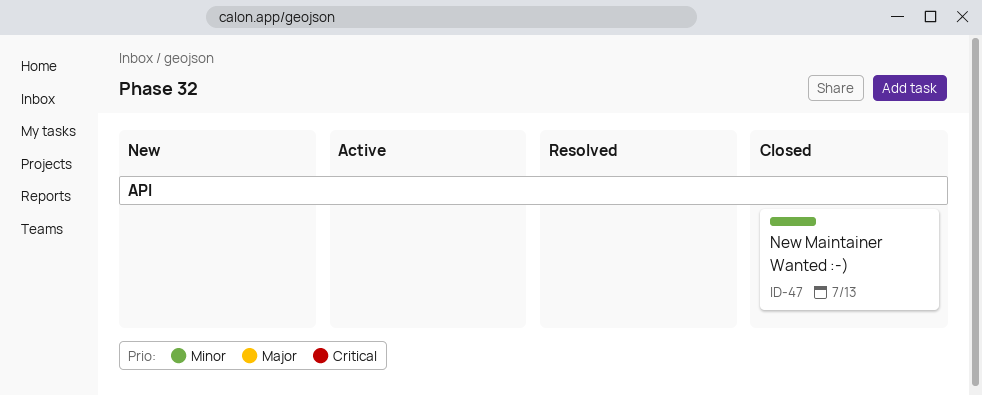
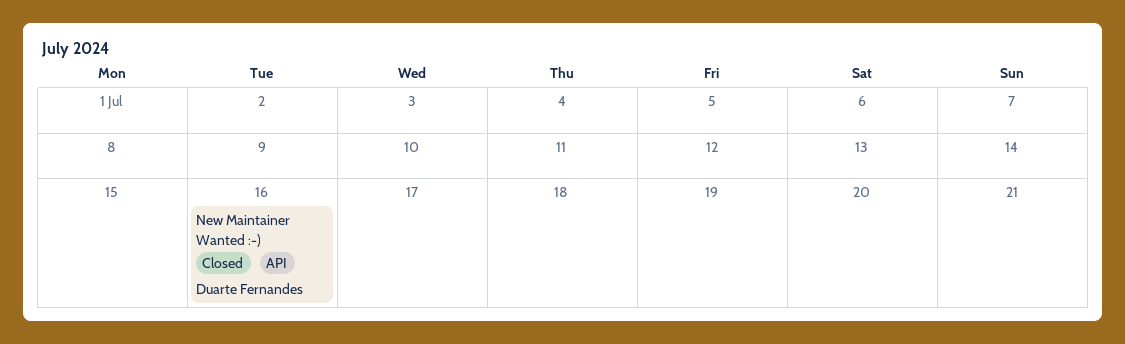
New Maintainer Wanted :-), due: Jul 13 -> Jul 16

